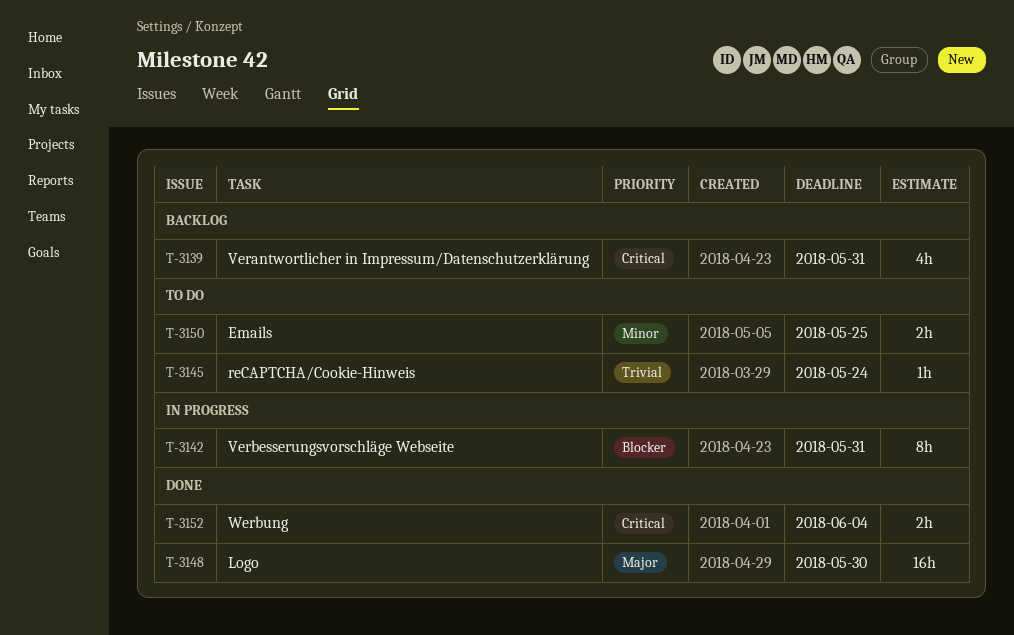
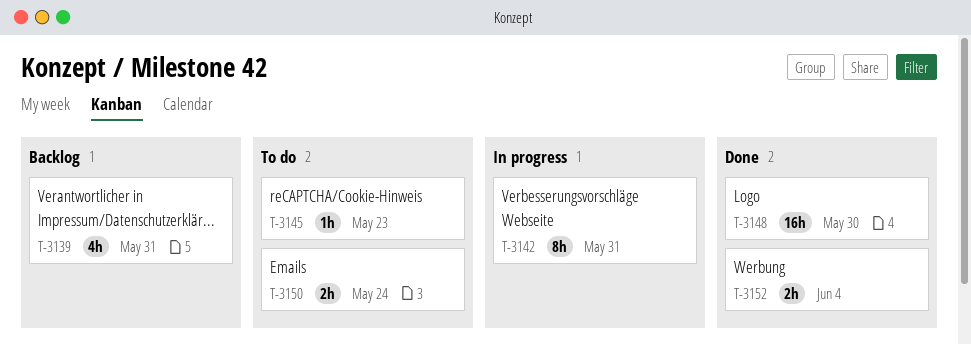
T-3145, due: May 24 -> May 23
T-3150, due: May 25 -> May 24

